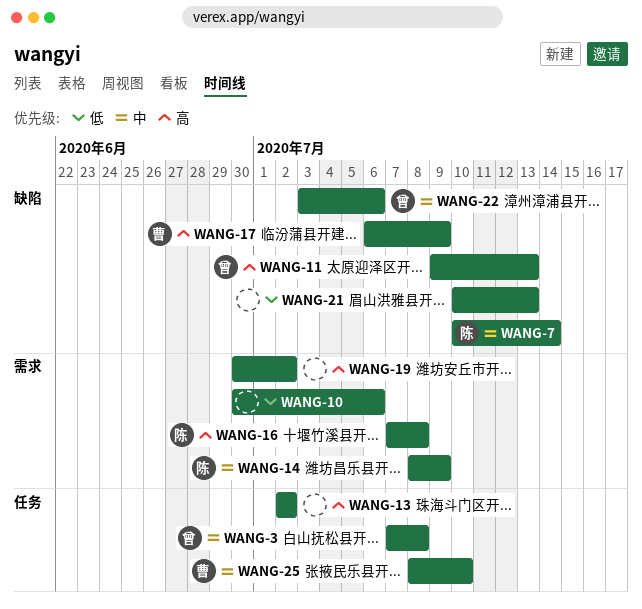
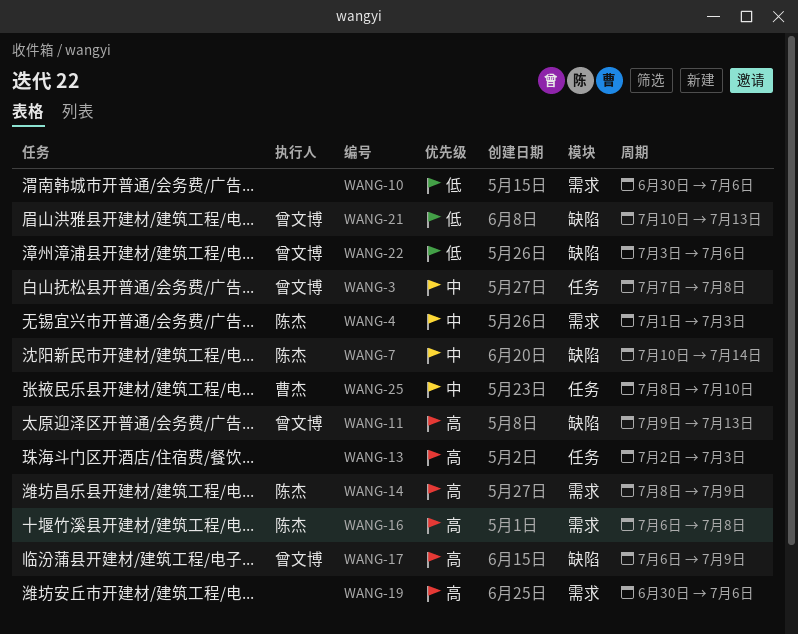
WANG-4: none -> present
WANG-13, due: Jul 2 -> Jul 3
WANG-14, priority: 中 -> 高
WANG-16, start: Jul 7 -> Jul 6
WANG-17, owner: 曹杰 -> 曾文博
WANG-19, due: Jul 2 -> Jul 6
WANG-21, owner: none -> 曾文博
WANG-22, priority: 中 -> 低

